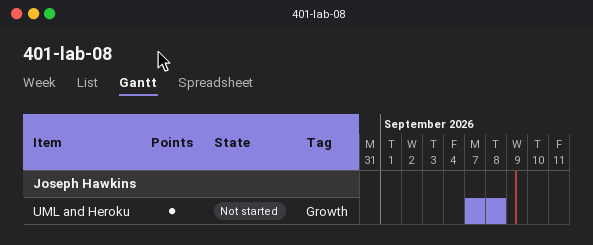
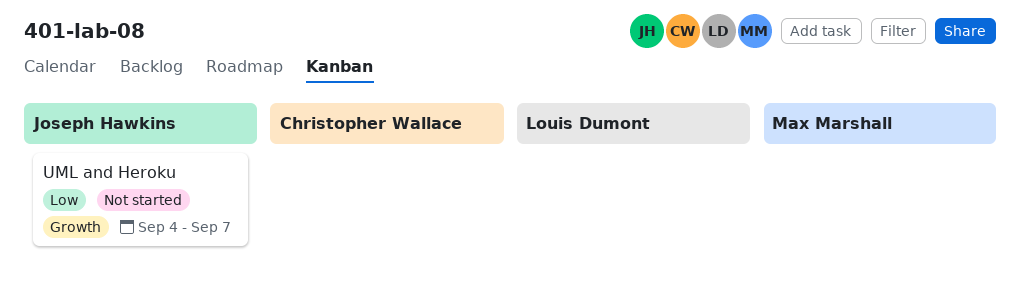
UML and Heroku, start: Sep 7 -> Sep 4
UML and Heroku, due: Sep 8 -> Sep 7

